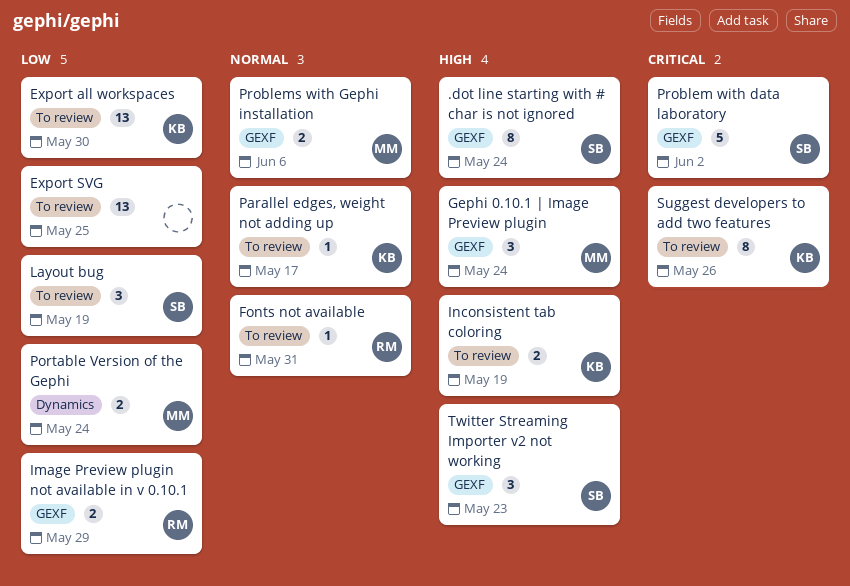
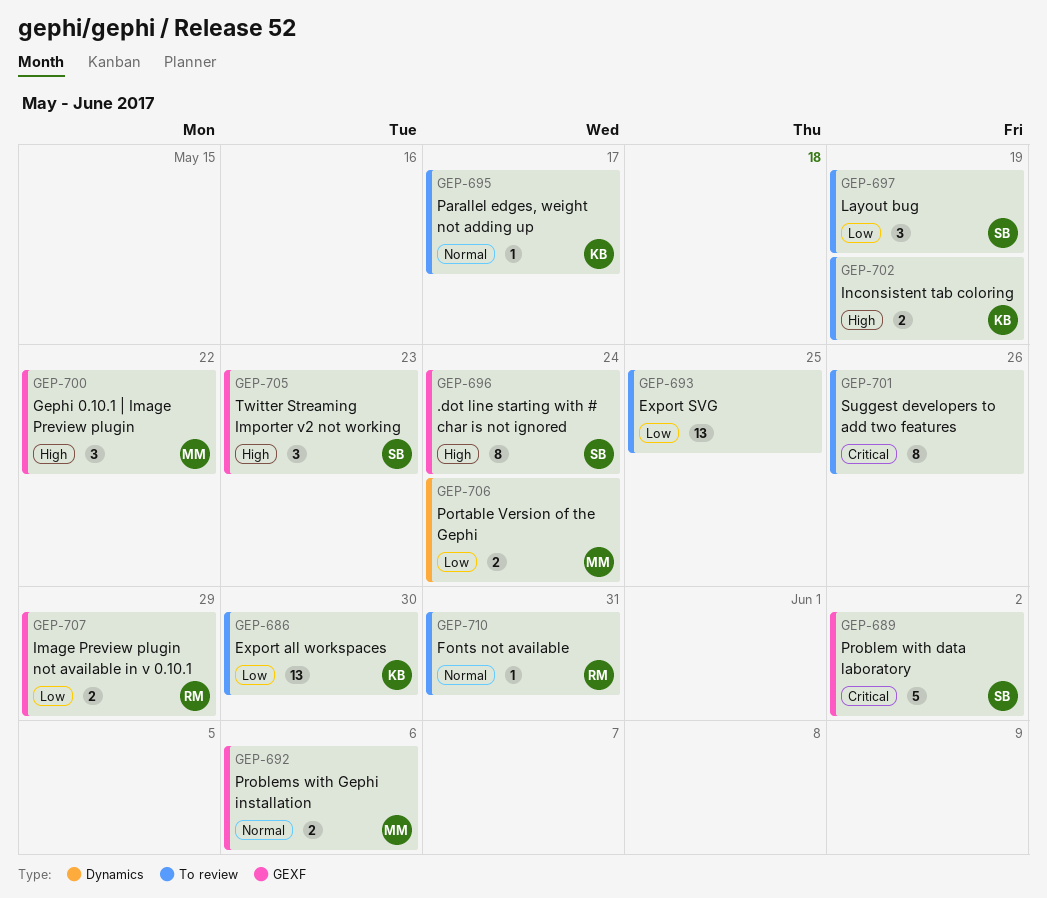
Gephi 0.10.1 | Image Preview plugin, due: May 24 -> May 22
Suggest developers to add two features, owner: KB -> none

